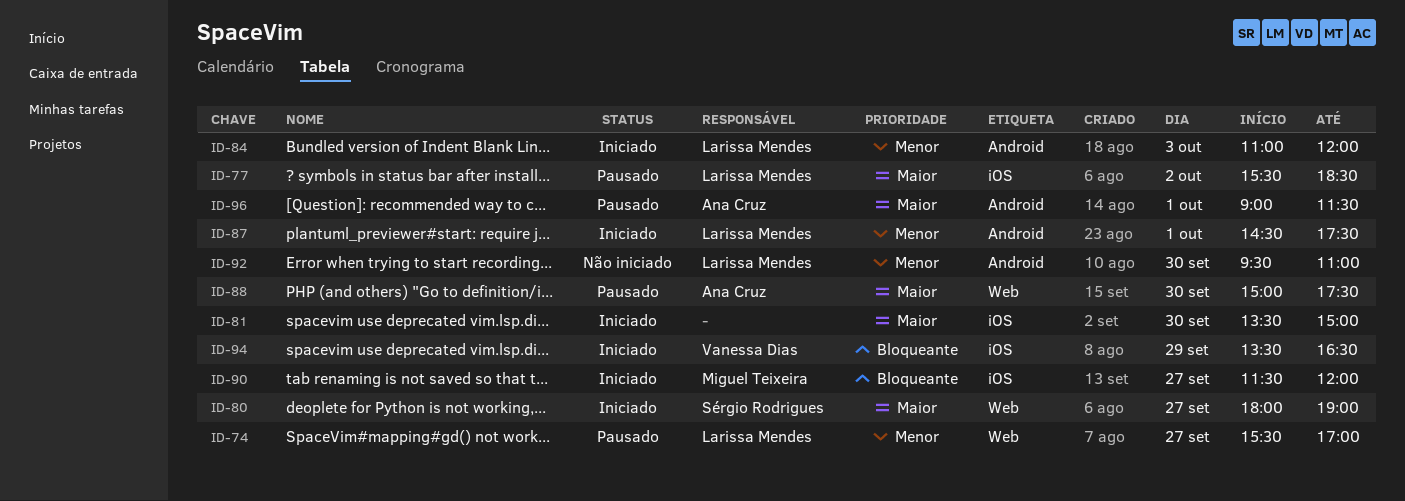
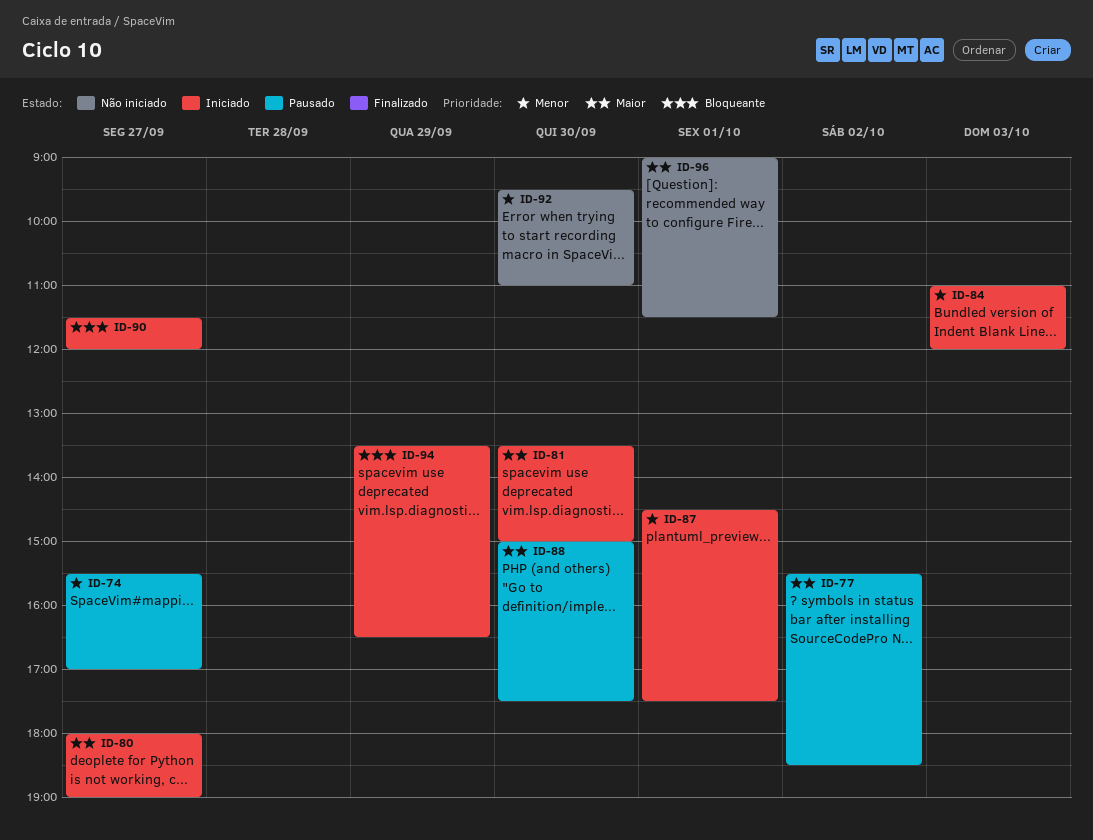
ID-96, status: Pausado -> Não iniciado

